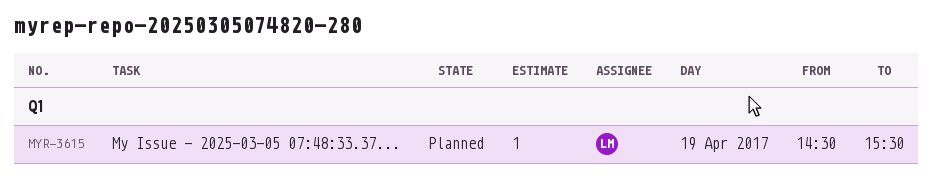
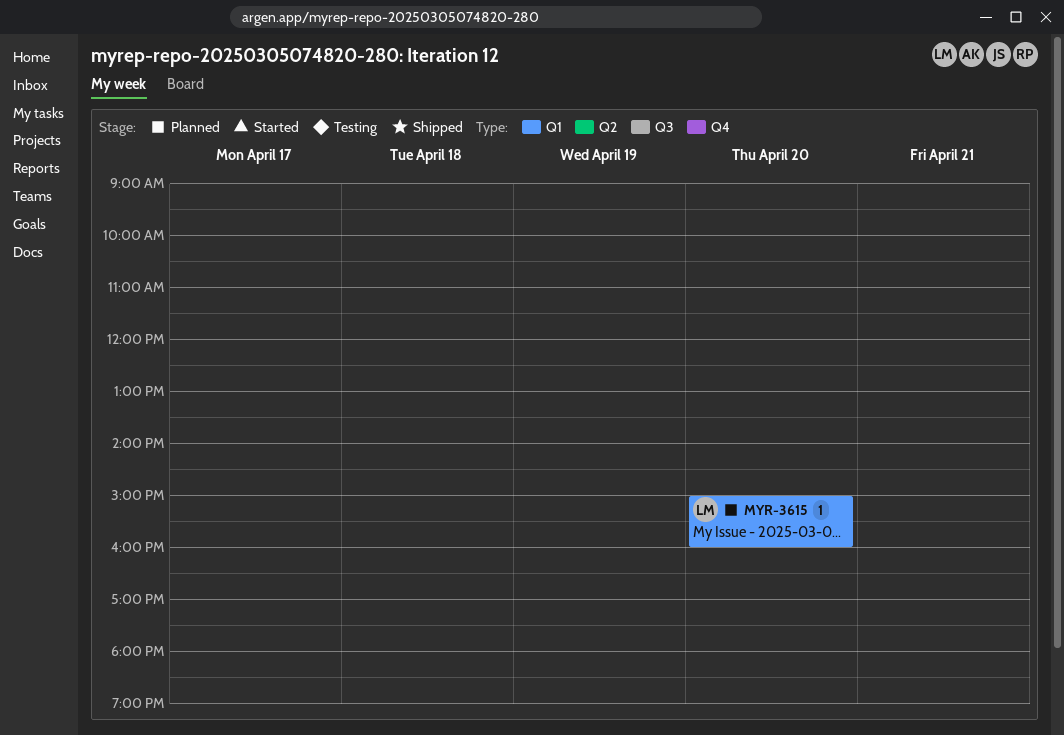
MYR-3615, day: Apr 19 -> Apr 20
MYR-3615, begins: 14:30 -> 15:00
MYR-3615, ends: 15:30 -> 16:00

